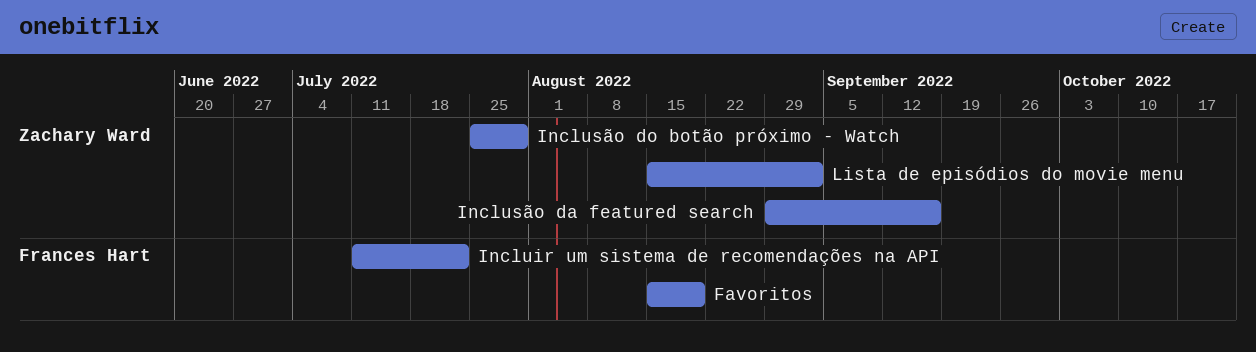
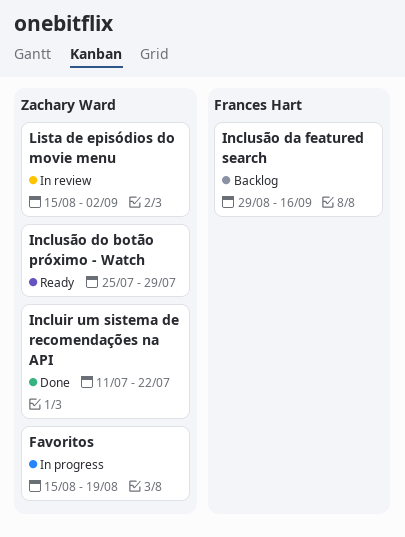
Favoritos, owner: Frances Hart -> Zachary Ward
Incluir um sistema de recomendações na API, owner: Frances Hart -> Zachary Ward
Inclusão da featured search, owner: Zachary Ward -> Frances Hart

